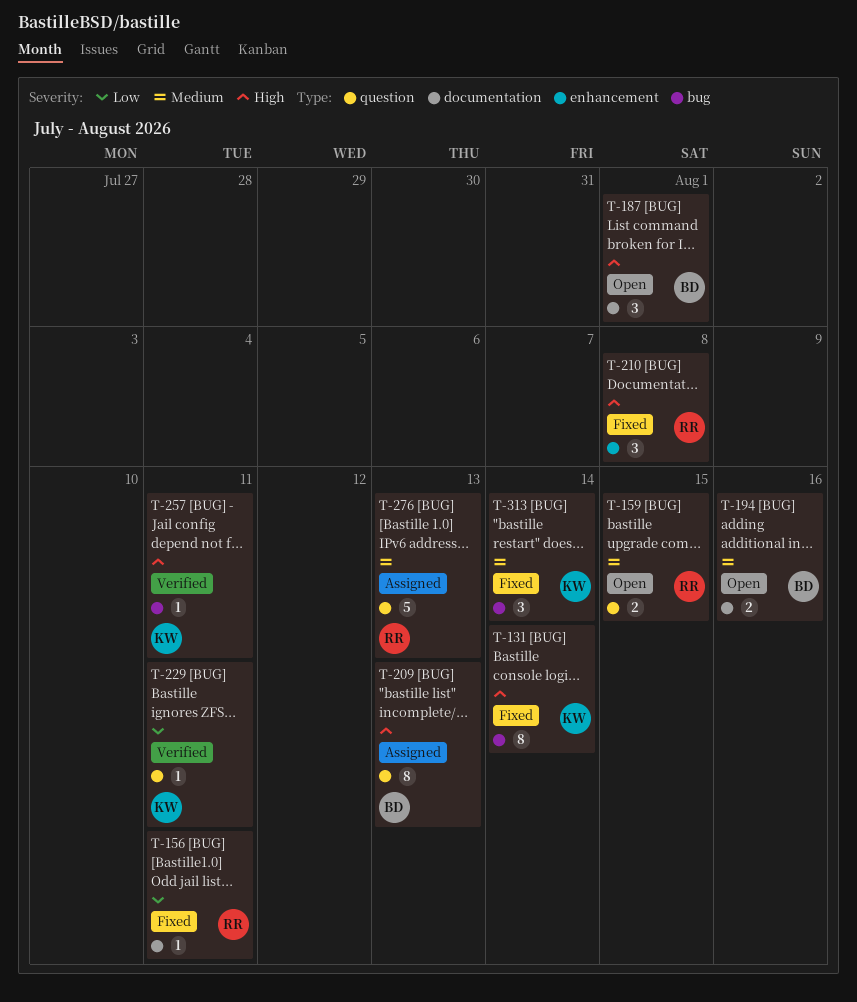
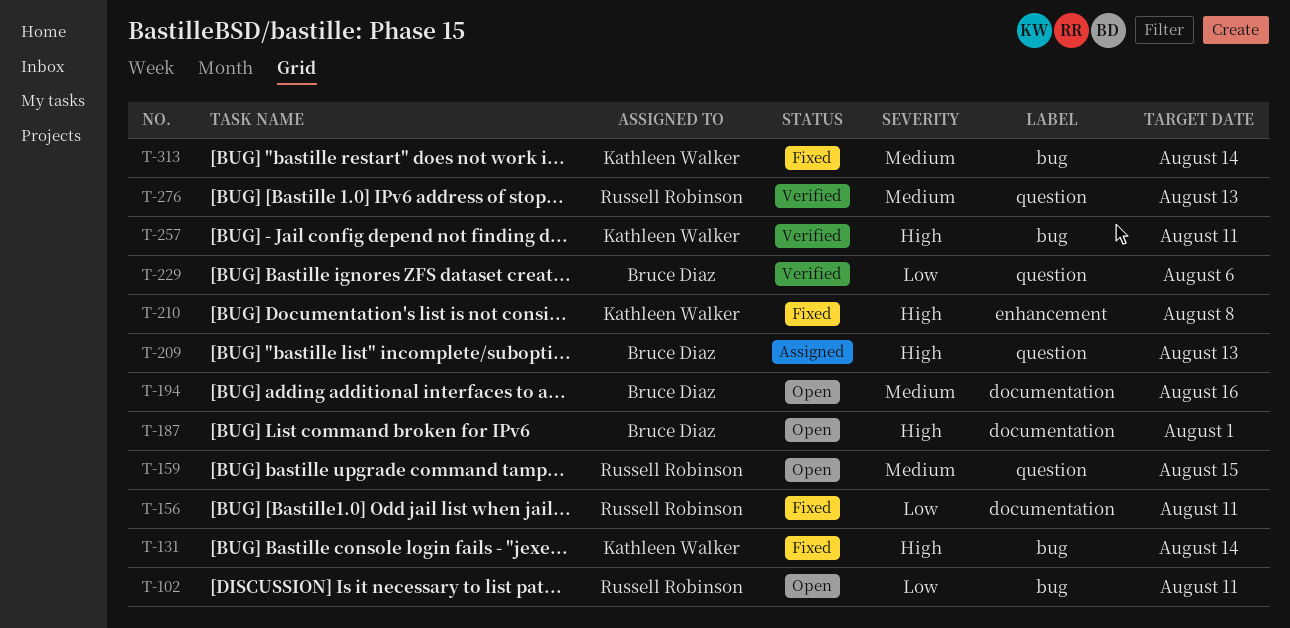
T-102: none -> present
T-210, owner: Russell Robinson -> Kathleen Walker
T-229, owner: Kathleen Walker -> Bruce Diaz
T-229, due: Aug 11 -> Aug 6
T-276, status: Assigned -> Verified

